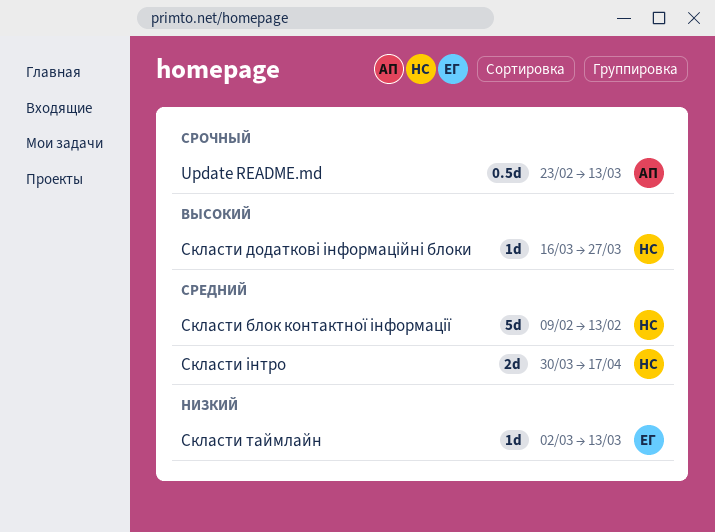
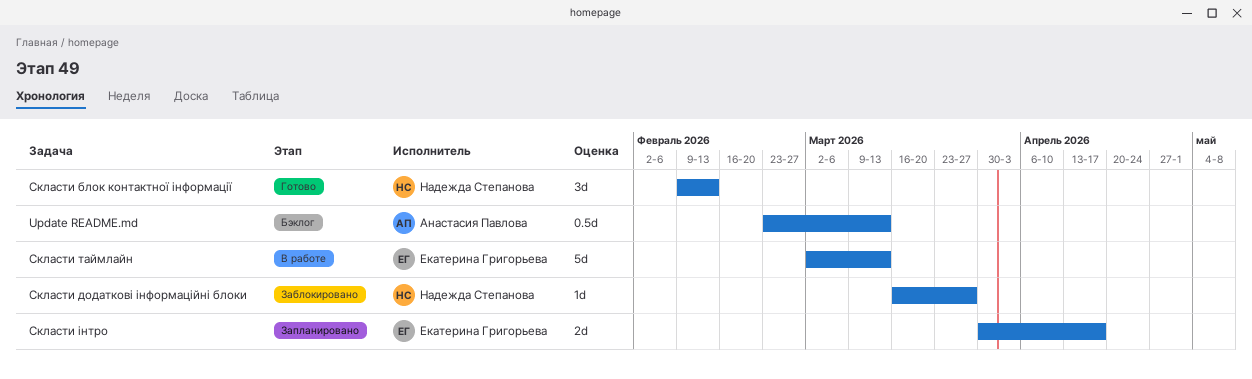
Скласти блок контактної інформації, estimate: 5d -> 3d
Скласти таймлайн, estimate: 1d -> 5d
Скласти інтро, owner: Надежда Степанова -> Екатерина Григорьева

